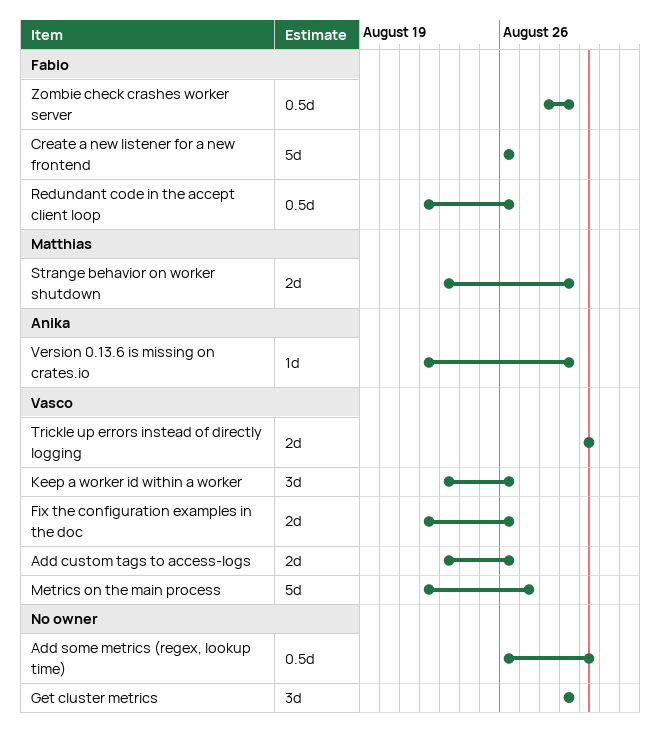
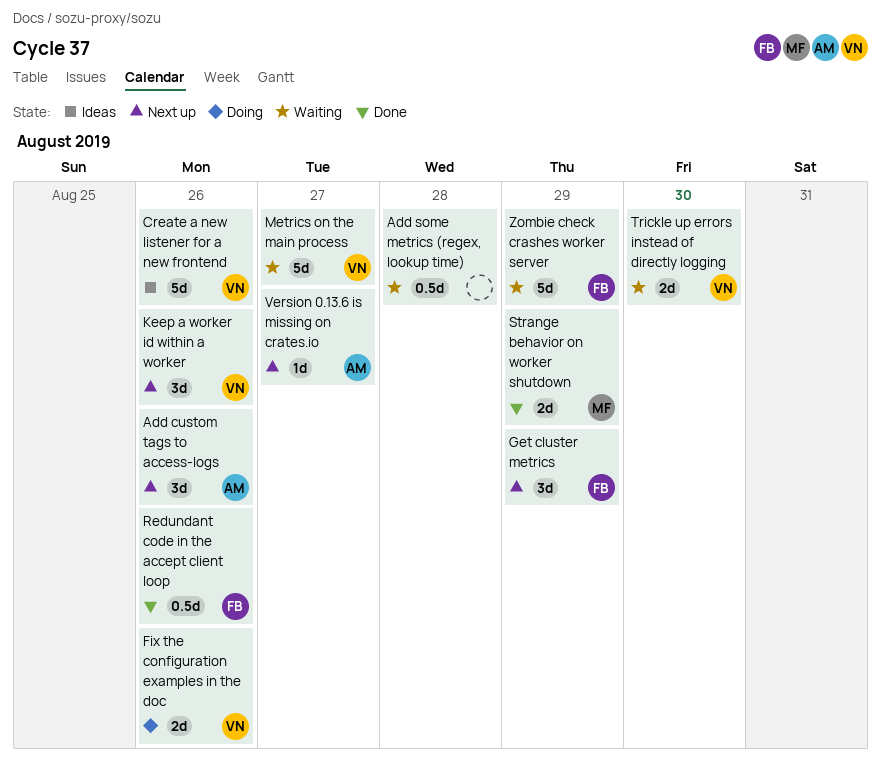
Add custom tags to access-logs, owner: Vasco -> Anika
Add custom tags to access-logs, estimate: 2d -> 3d
Add some metrics (regex, lookup time), due: Aug 30 -> Aug 28
Create a new listener for a new frontend, owner: Fabio -> Vasco
Get cluster metrics, owner: none -> Fabio
Version 0.13.6 is missing on crates.io, due: Aug 29 -> Aug 27
Zombie check crashes worker server, estimate: 0.5d -> 5d

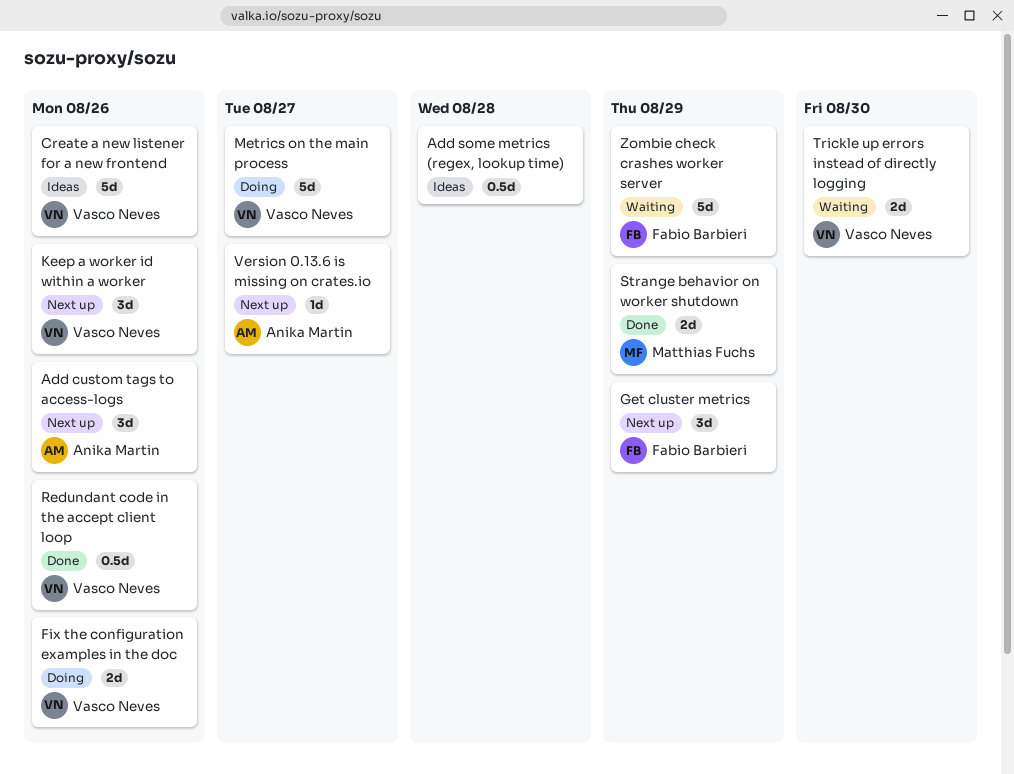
Add some metrics (regex, lookup time), status: Waiting -> Ideas
Metrics on the main process, status: Waiting -> Doing
Redundant code in the accept client loop, owner: Fabio Barbieri -> Vasco Neves

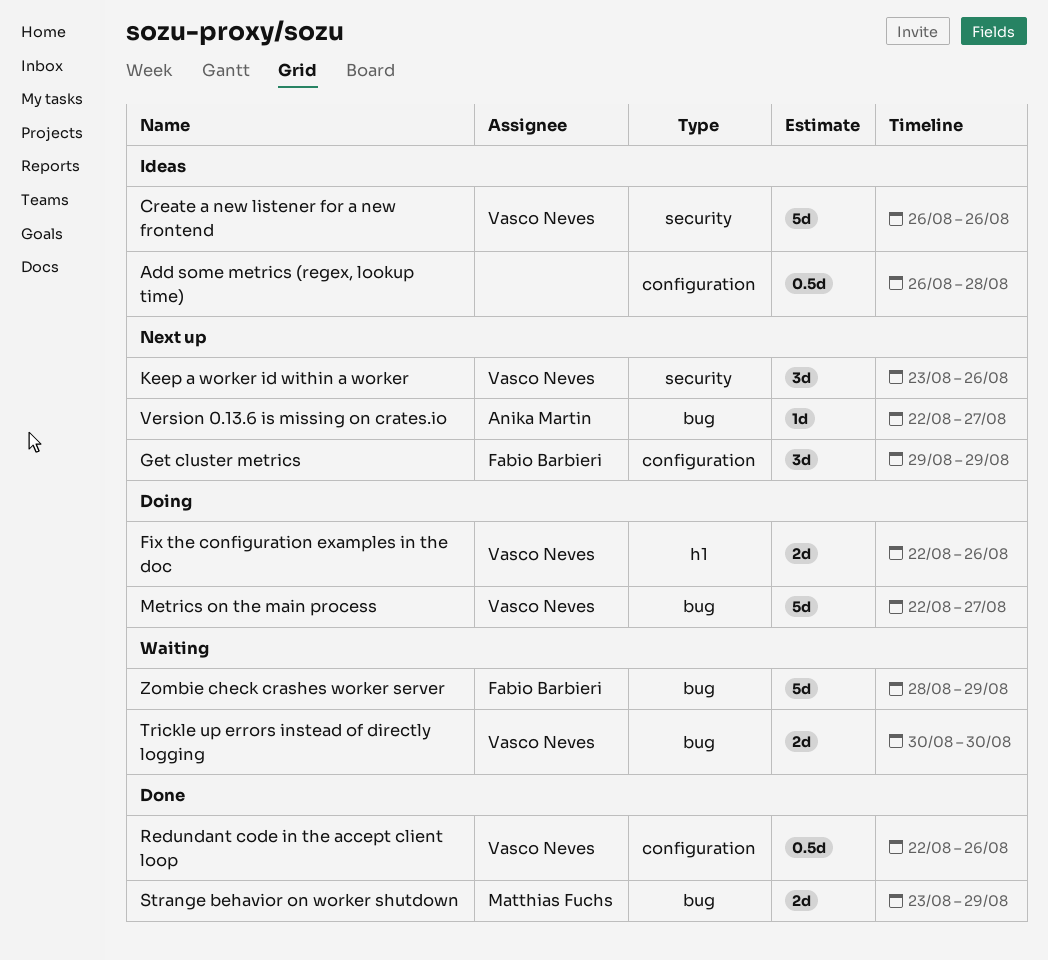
Add custom tags to access-logs: present -> none

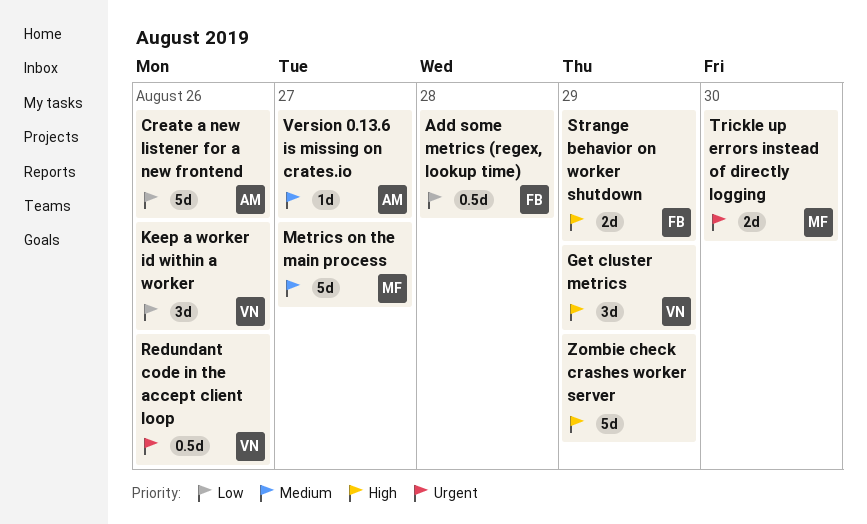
Add some metrics (regex, lookup time), owner: none -> Fabio Barbieri
Create a new listener for a new frontend, owner: Vasco Neves -> Anika Martin
Fix the configuration examples in the doc: present -> none
Get cluster metrics, owner: Fabio Barbieri -> Vasco Neves
Metrics on the main process, owner: Vasco Neves -> Matthias Fuchs
Strange behavior on worker shutdown, owner: Matthias Fuchs -> Fabio Barbieri
Trickle up errors instead of directly logging, owner: Vasco Neves -> Matthias Fuchs
Zombie check crashes worker server, owner: Fabio Barbieri -> none

